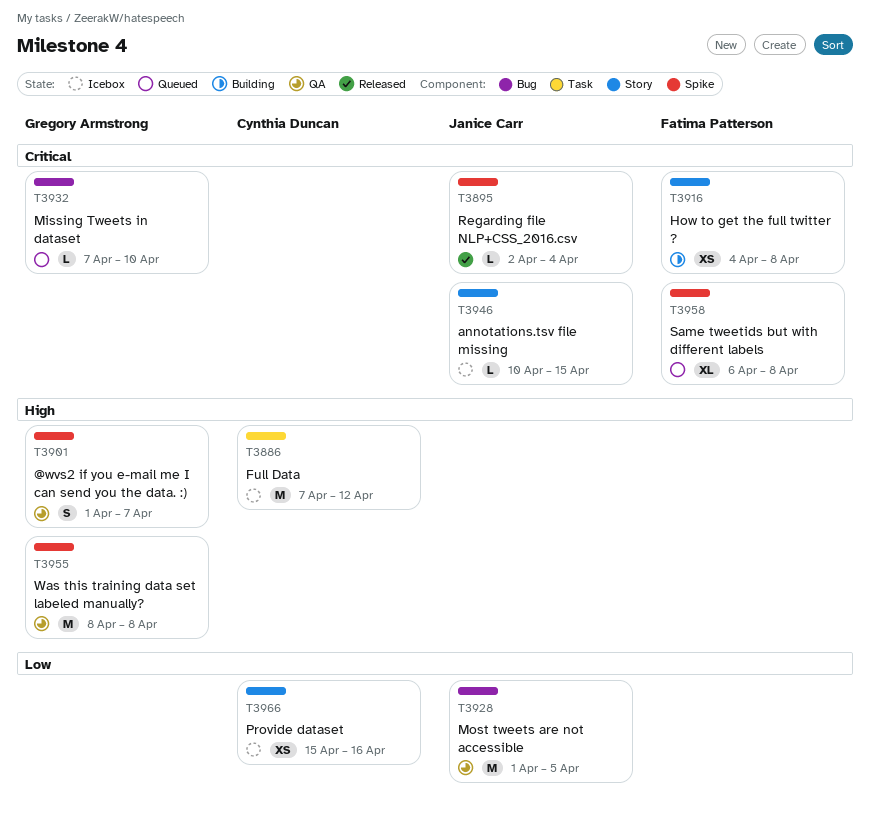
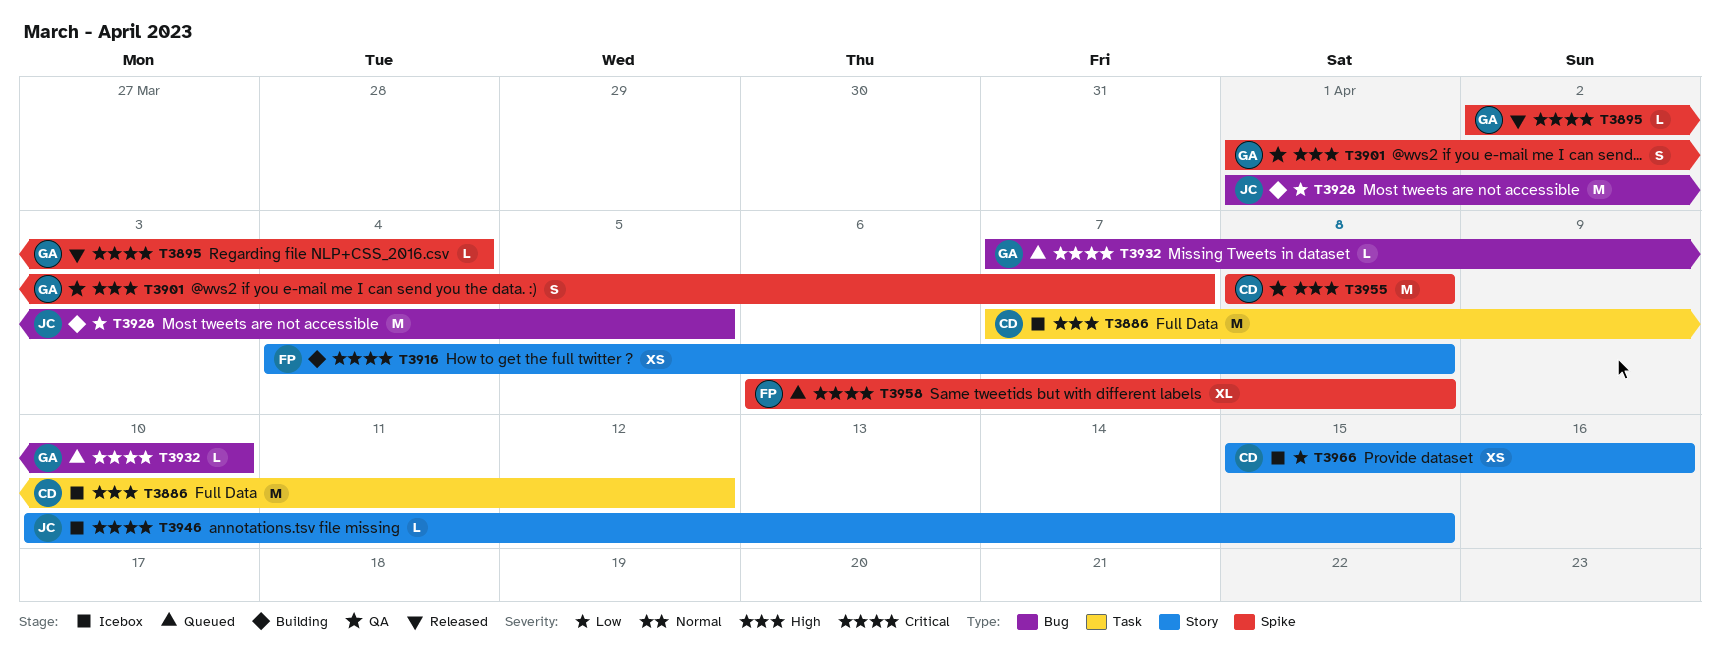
T3895, owner: Janice Carr -> Gregory Armstrong
T3928, status: QA -> Building
T3955, owner: Gregory Armstrong -> Cynthia Duncan

